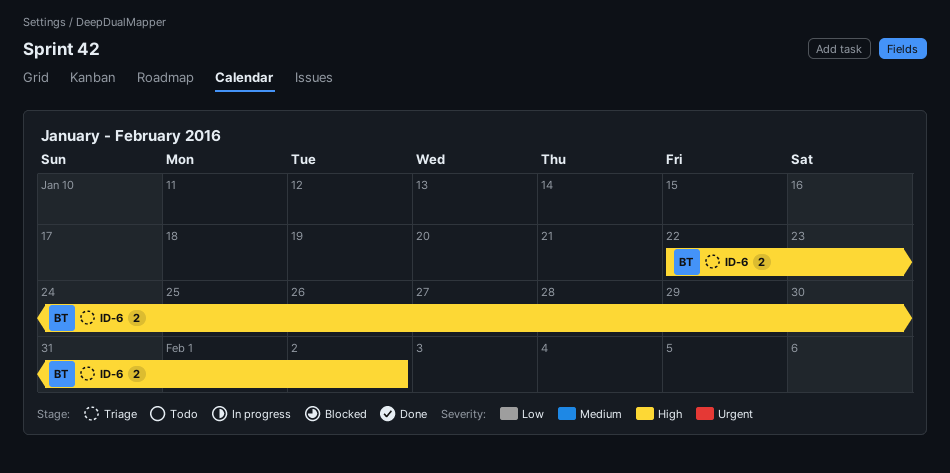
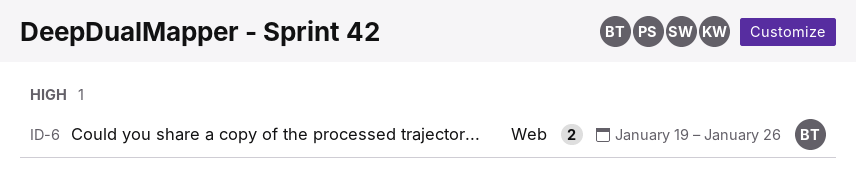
ID-6, start: Jan 22 -> Jan 19
ID-6, due: Feb 2 -> Jan 26

